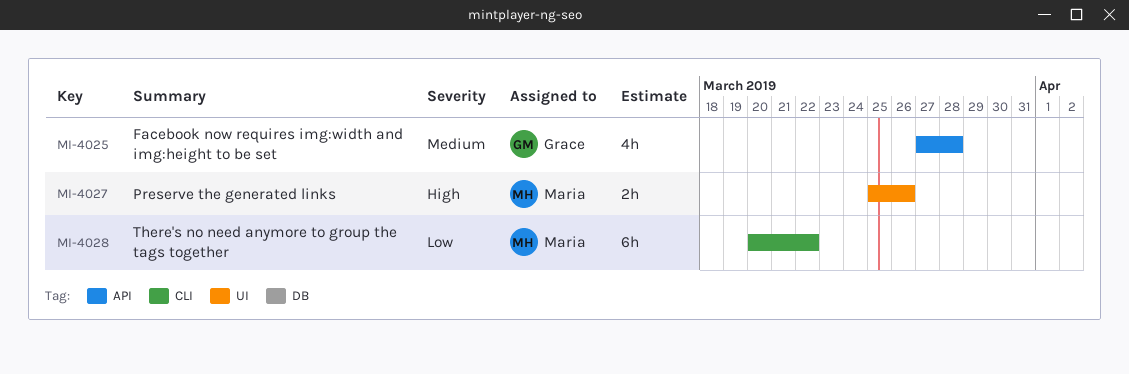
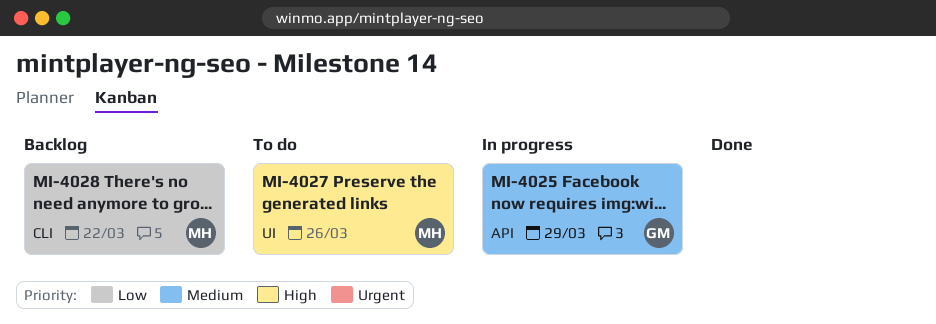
MI-4025, due: Mar 28 -> Mar 29

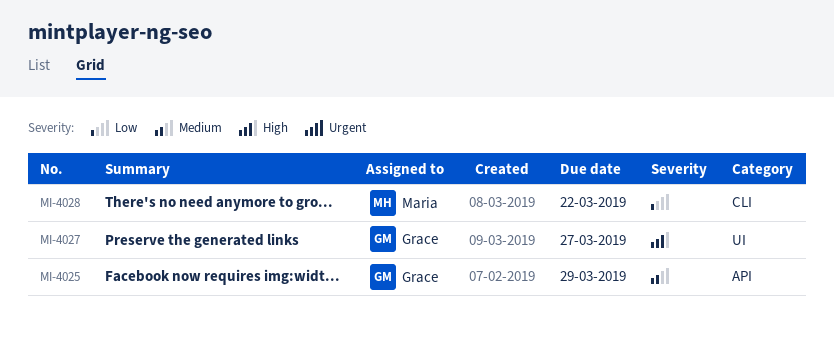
MI-4027, owner: Maria -> Grace
MI-4027, due: Mar 26 -> Mar 27

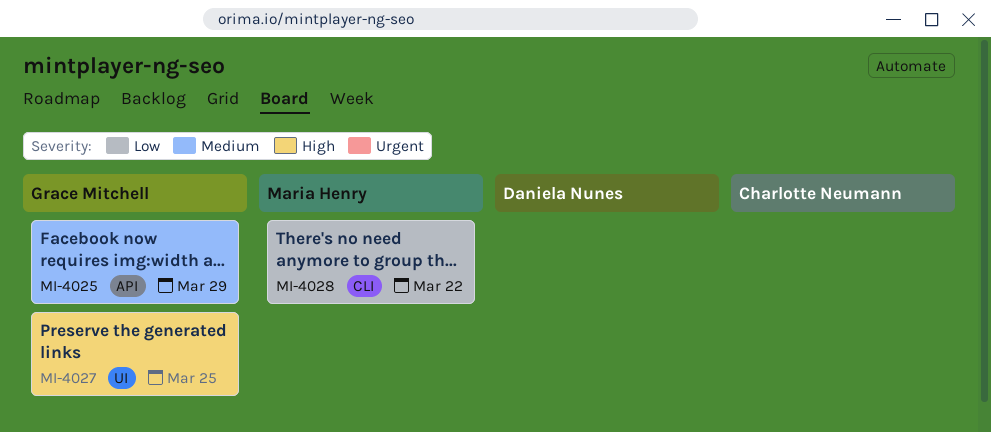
MI-4027, due: Mar 27 -> Mar 25

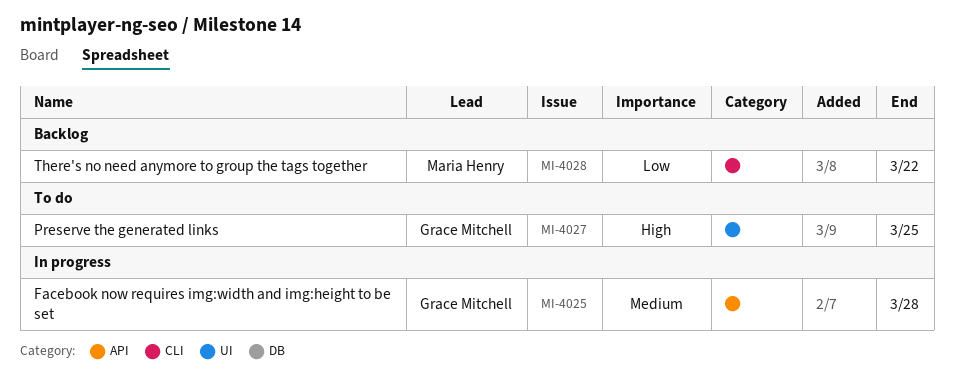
MI-4025, due: Mar 29 -> Mar 28

